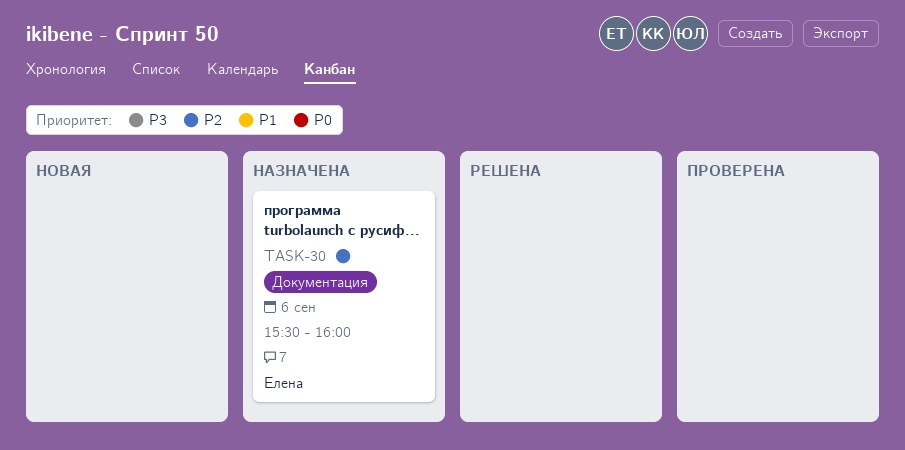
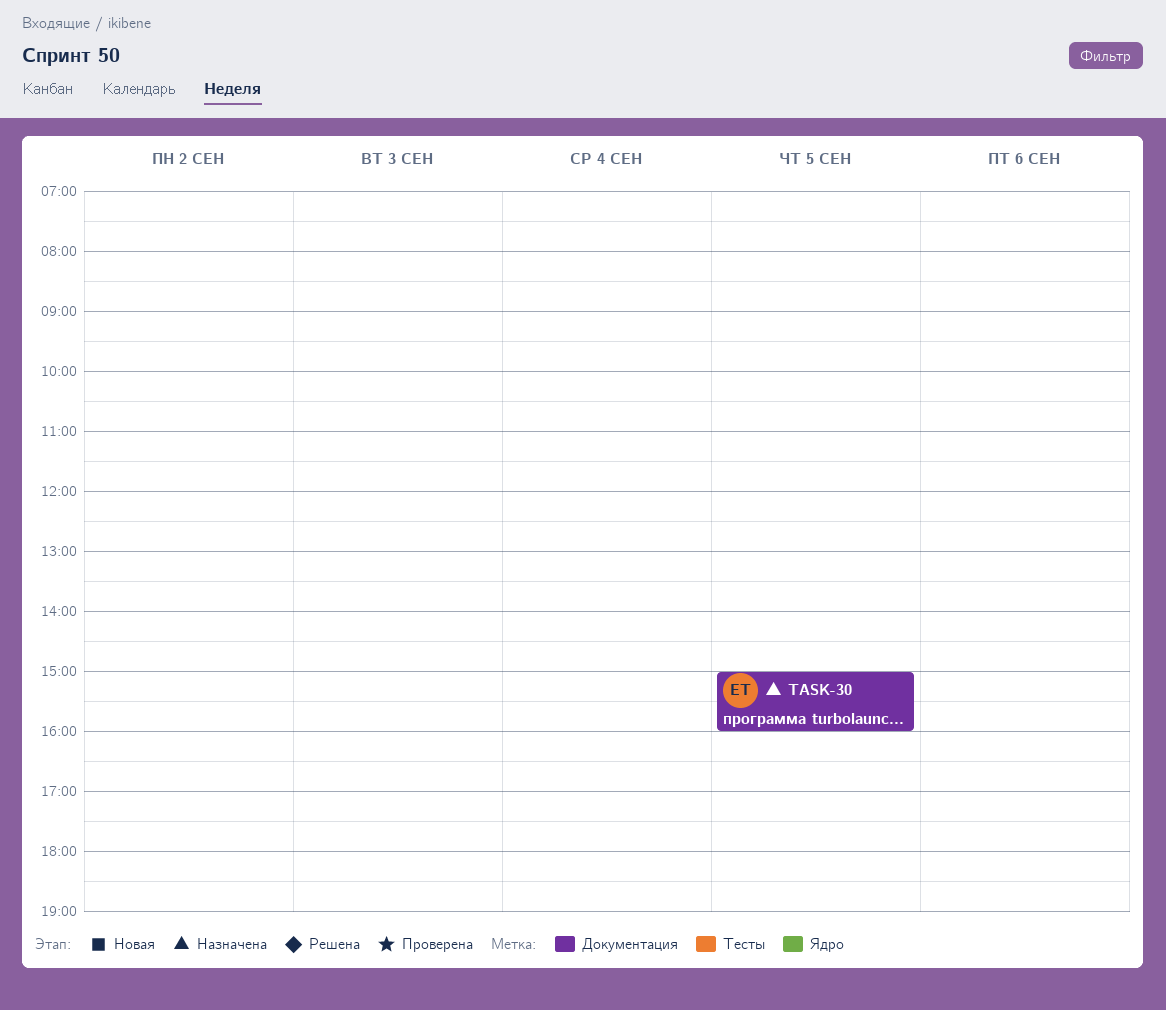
TASK-30, day: Sep 6 -> Sep 5
TASK-30, begins: 15:30 -> 15:00

